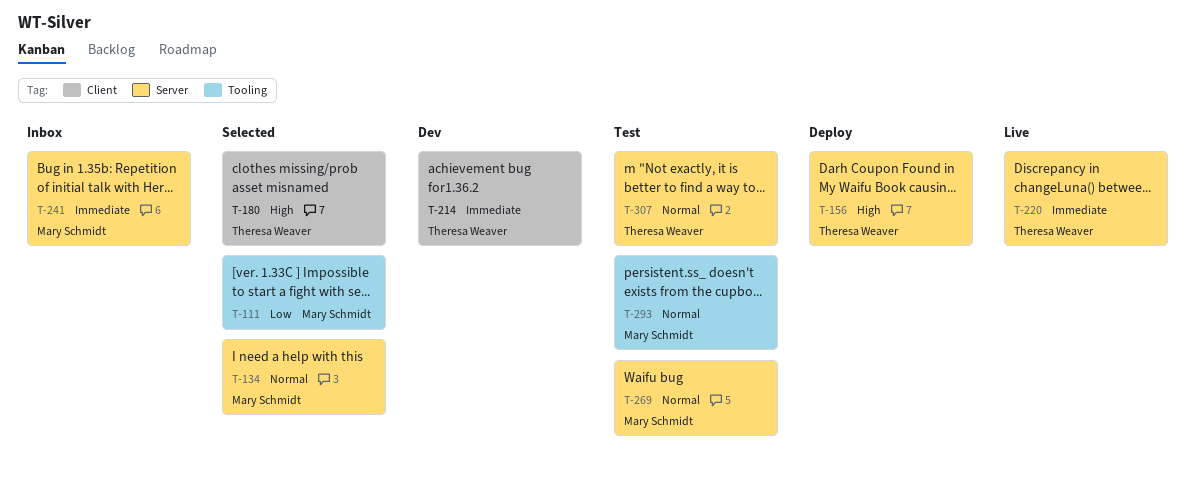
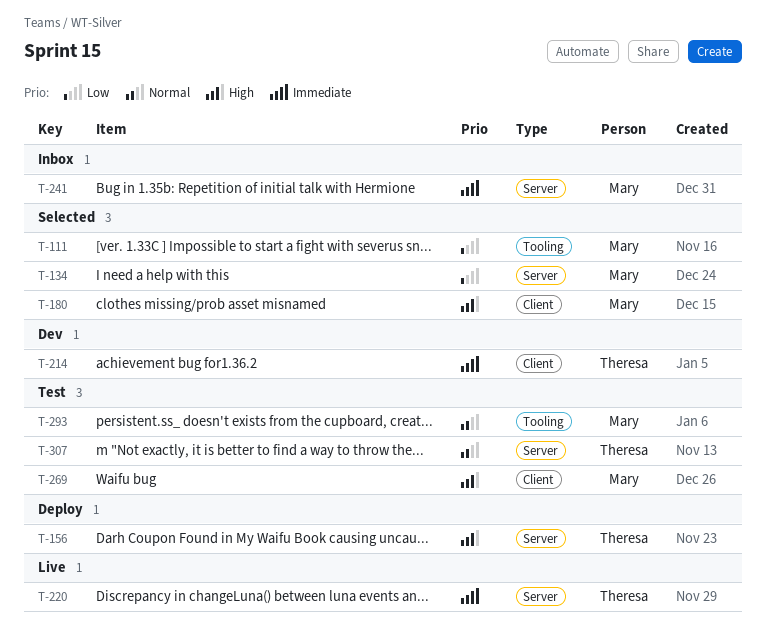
T-134, priority: Normal -> Low
T-180, owner: Theresa Weaver -> Mary Schmidt
T-269, priority: Normal -> High
T-269, label: Server -> Client

